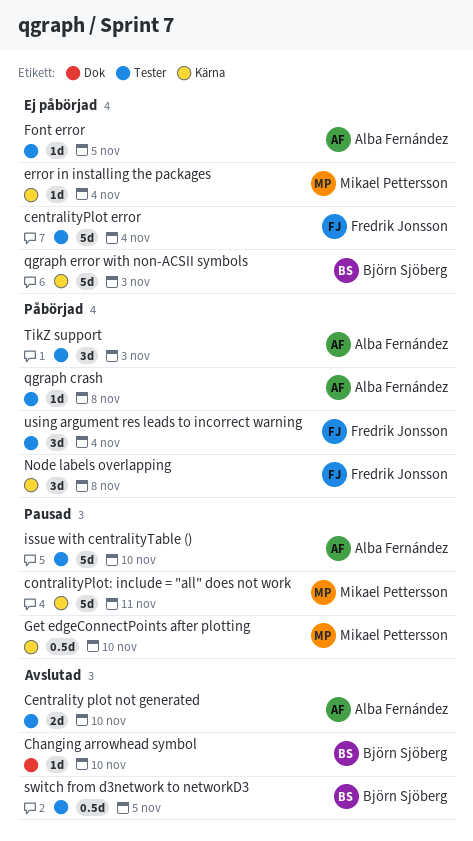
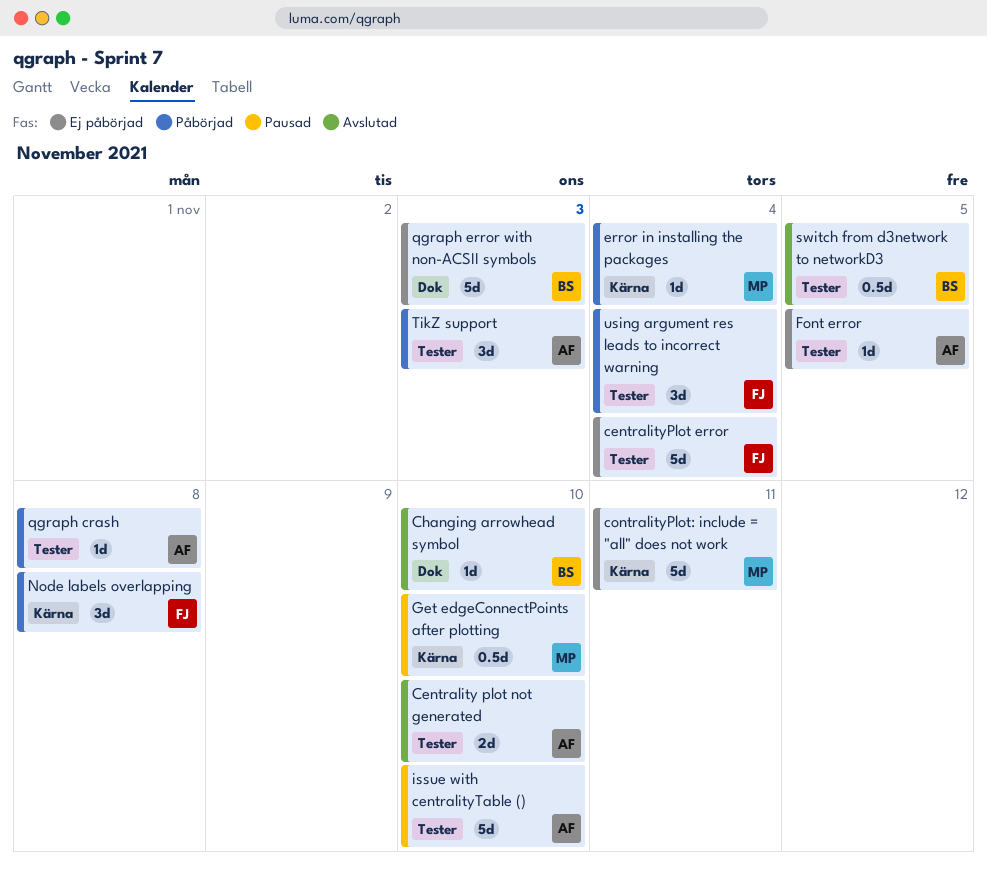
contralityPlot: include = "all" does not work, status: Pausad -> Ej påbörjad
error in installing the packages, status: Ej påbörjad -> Påbörjad
qgraph error with non-ACSII symbols, label: Kärna -> Dok

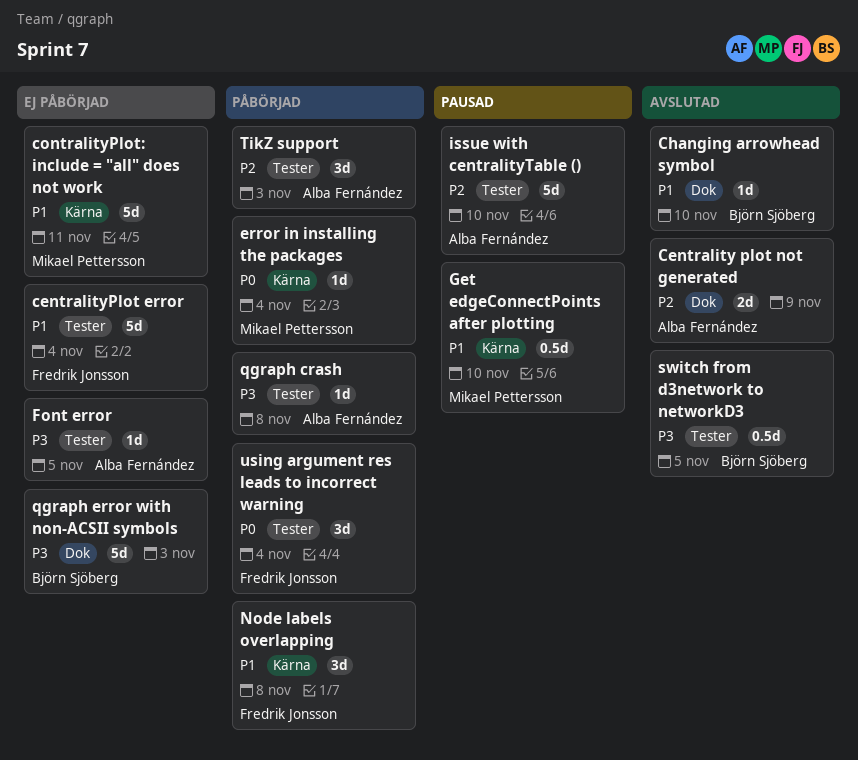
Centrality plot not generated, label: Tester -> Dok
Centrality plot not generated, due: Nov 10 -> Nov 9

